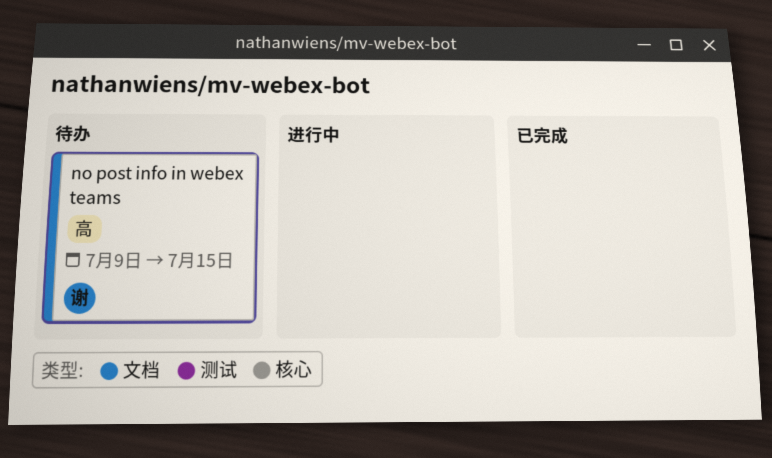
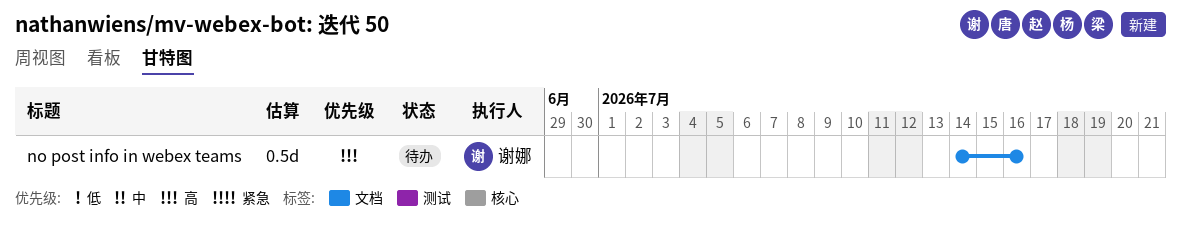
no post info in webex teams, start: Jul 9 -> Jul 14
no post info in webex teams, due: Jul 15 -> Jul 16

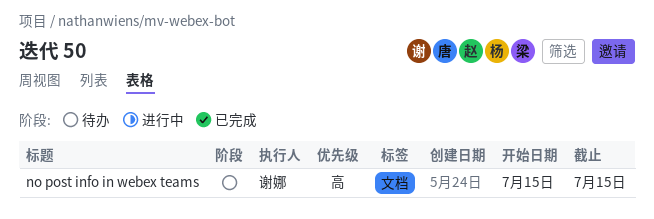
no post info in webex teams, start: Jul 14 -> Jul 15
no post info in webex teams, due: Jul 16 -> Jul 15

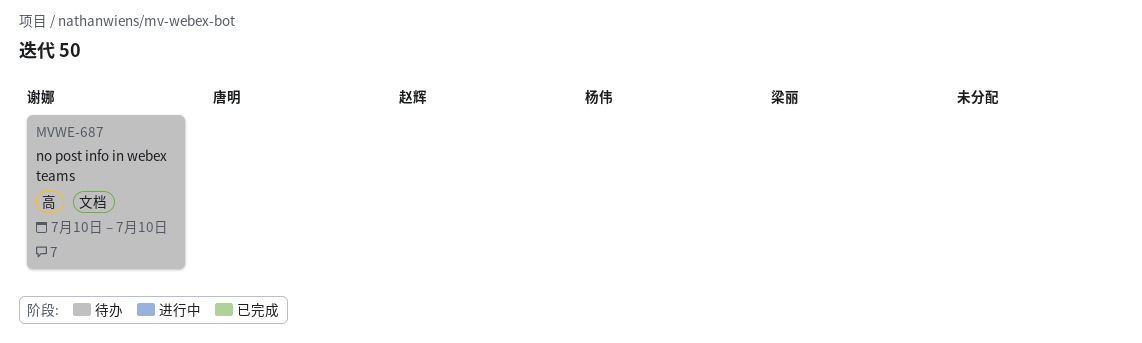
no post info in webex teams, start: Jul 15 -> Jul 10
no post info in webex teams, due: Jul 15 -> Jul 10

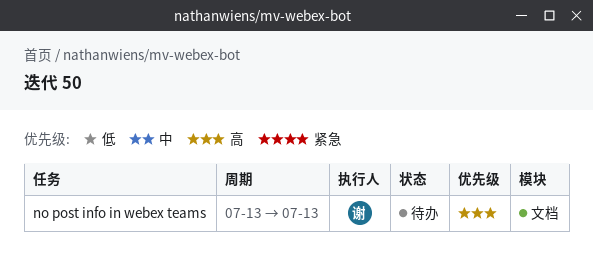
no post info in webex teams, start: Jul 10 -> Jul 13
no post info in webex teams, due: Jul 10 -> Jul 13

